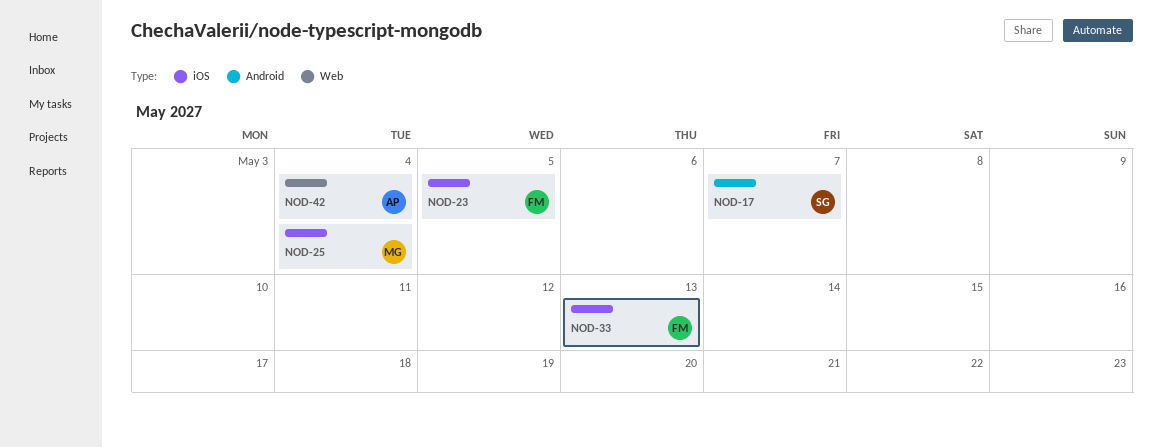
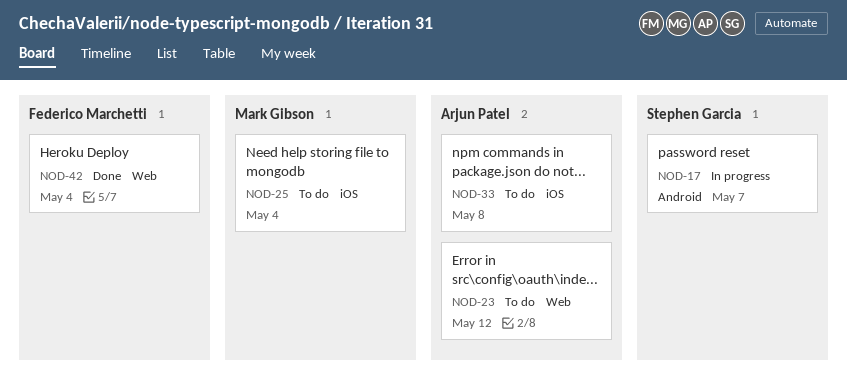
NOD-23, owner: Federico Marchetti -> Arjun Patel
NOD-23, label: iOS -> Web
NOD-23, due: May 5 -> May 12
NOD-33, owner: Federico Marchetti -> Arjun Patel
NOD-33, due: May 13 -> May 8
NOD-42, owner: Arjun Patel -> Federico Marchetti

